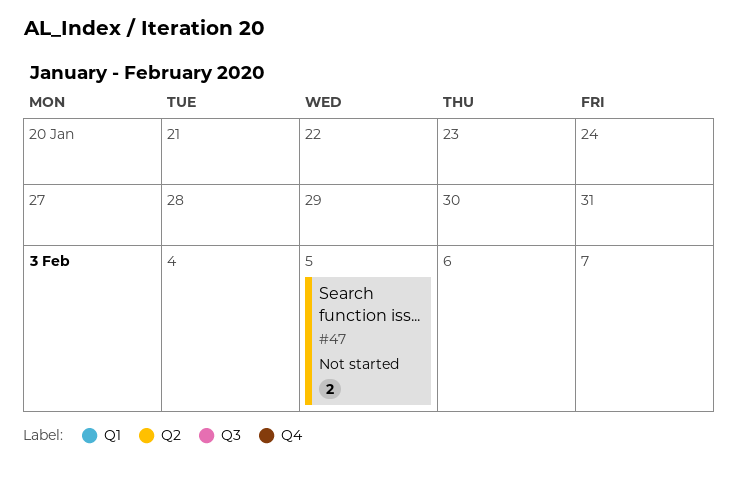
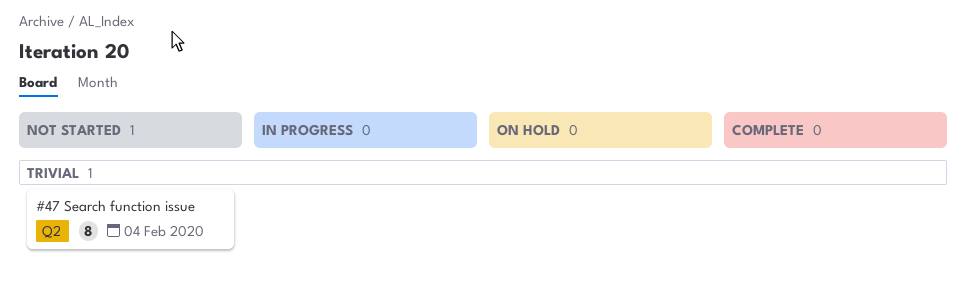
#47, estimate: 2 -> 8
#47, due: Feb 5 -> Feb 4

